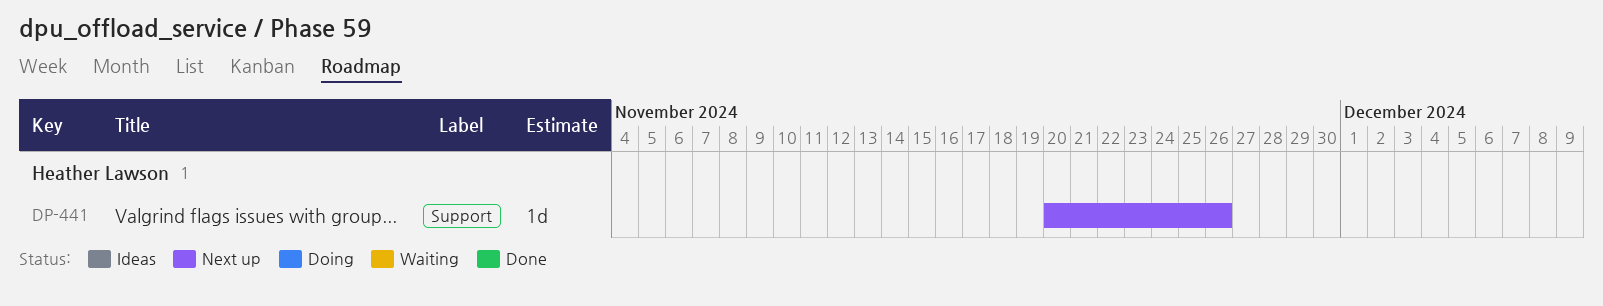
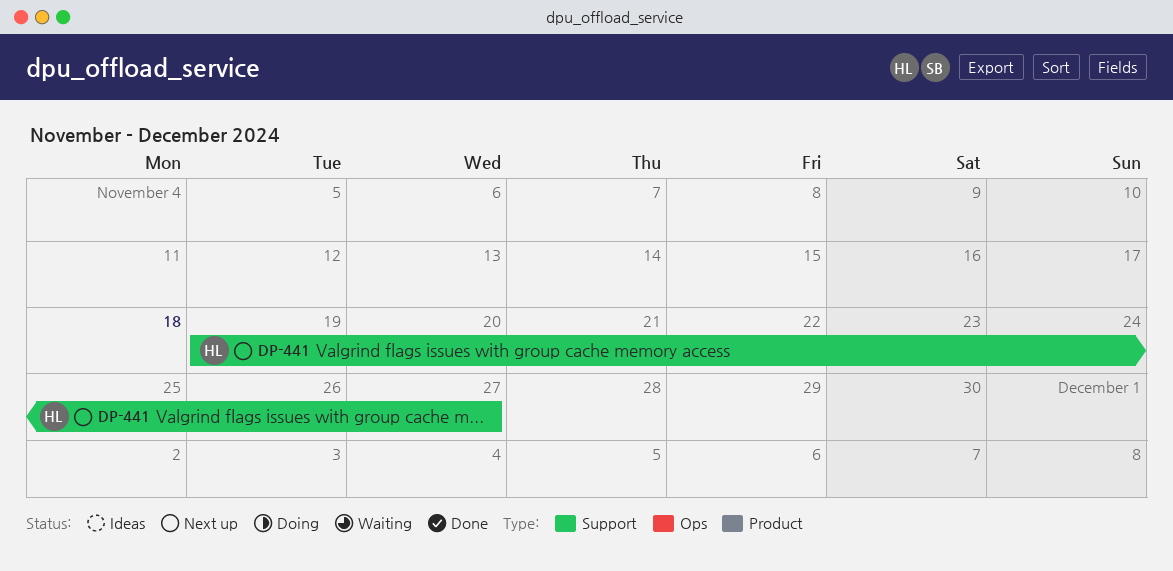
DP-441, start: Nov 20 -> Nov 19
DP-441, due: Nov 26 -> Nov 27

